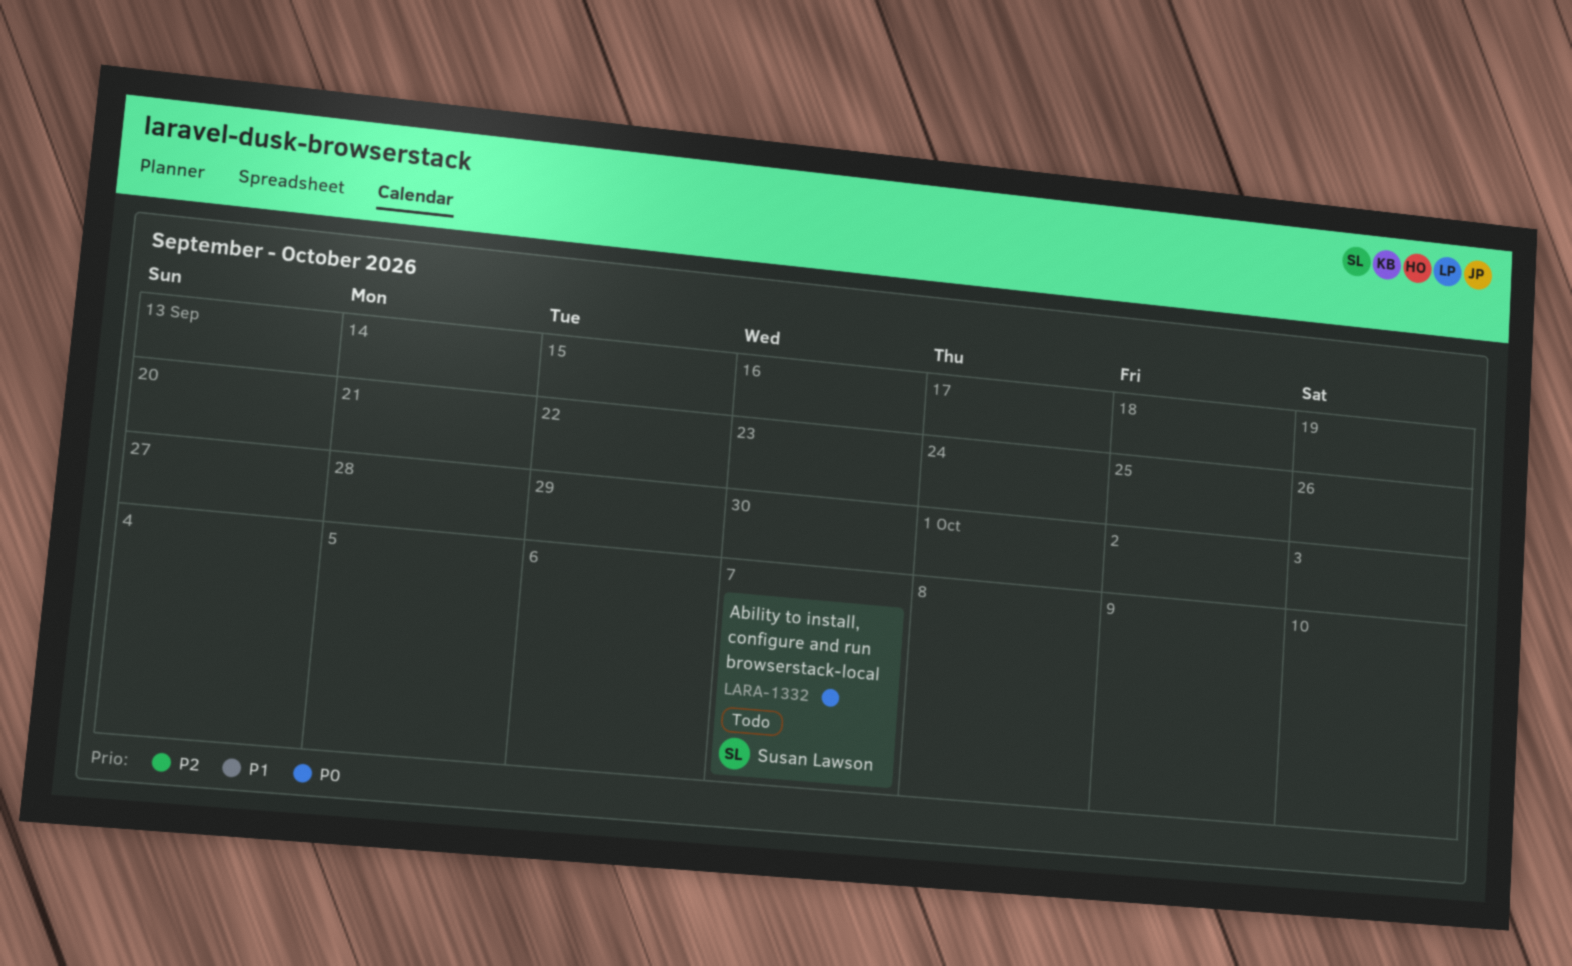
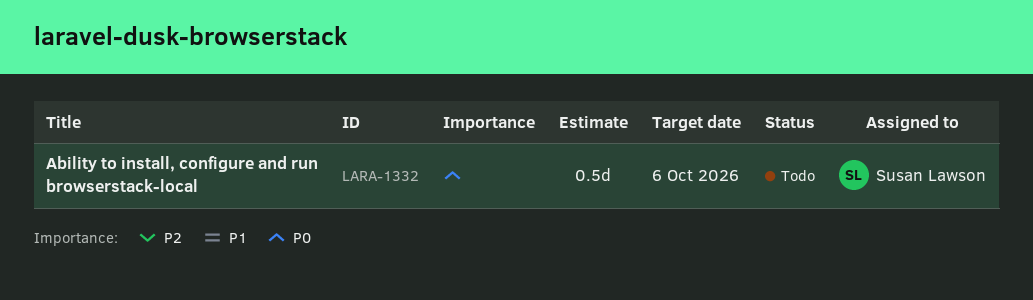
LARA-1332, due: Oct 7 -> Oct 6

